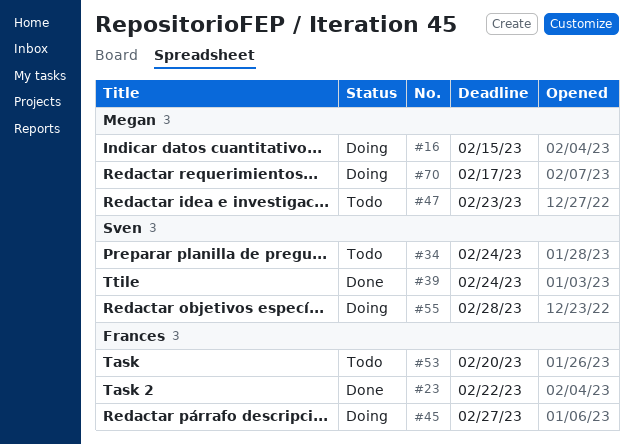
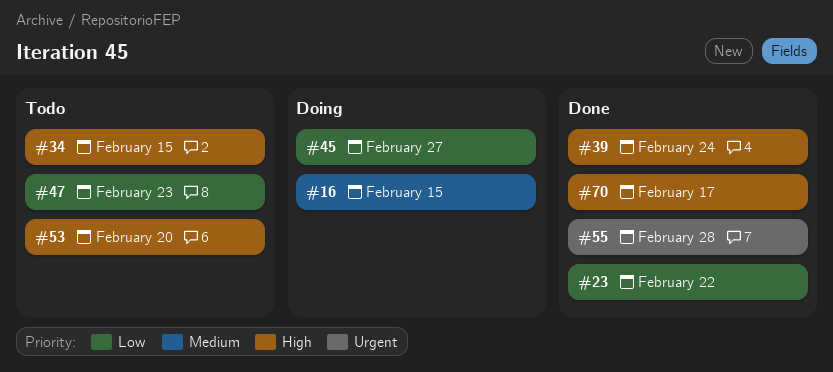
#34, due: Feb 24 -> Feb 15
#55, status: Doing -> Done
#70, status: Doing -> Done

